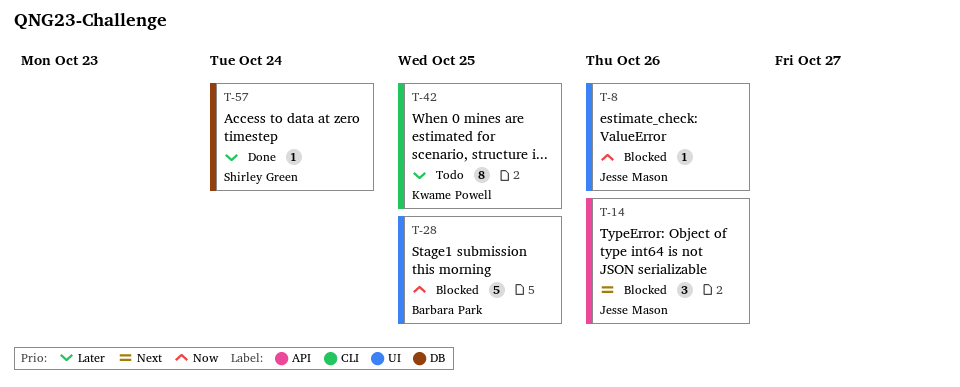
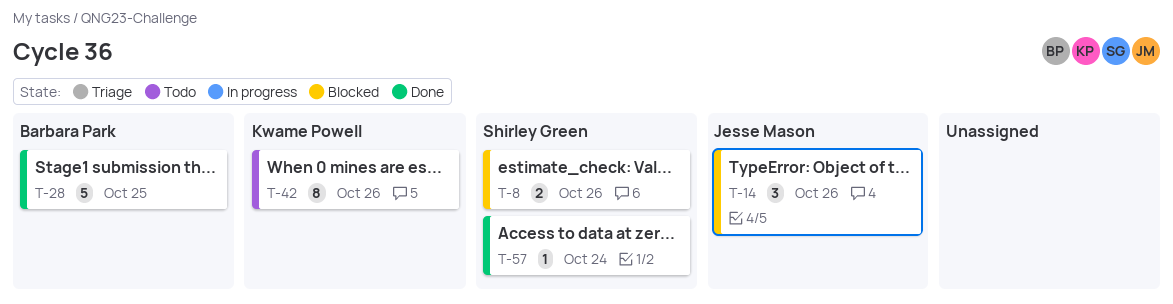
T-8, owner: Jesse Mason -> Shirley Green
T-8, estimate: 1 -> 2
T-28, status: Blocked -> Done
T-42, due: Oct 25 -> Oct 26

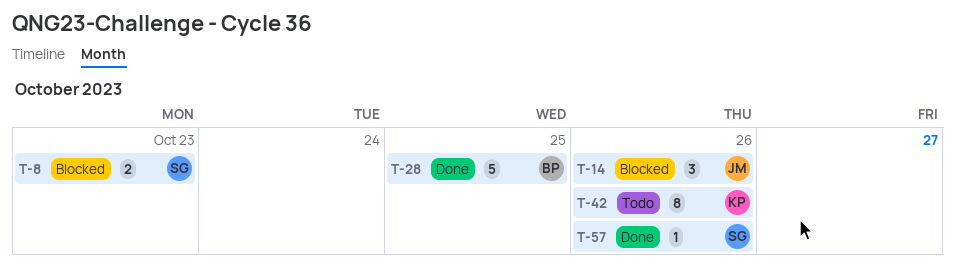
T-8, due: Oct 26 -> Oct 23
T-57, due: Oct 24 -> Oct 26

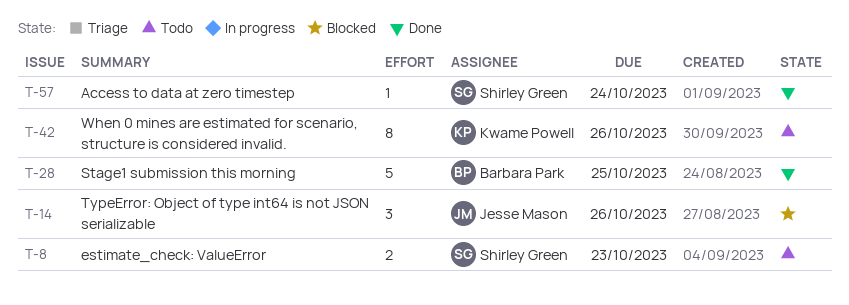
T-8, status: Blocked -> Todo
T-57, due: Oct 26 -> Oct 24

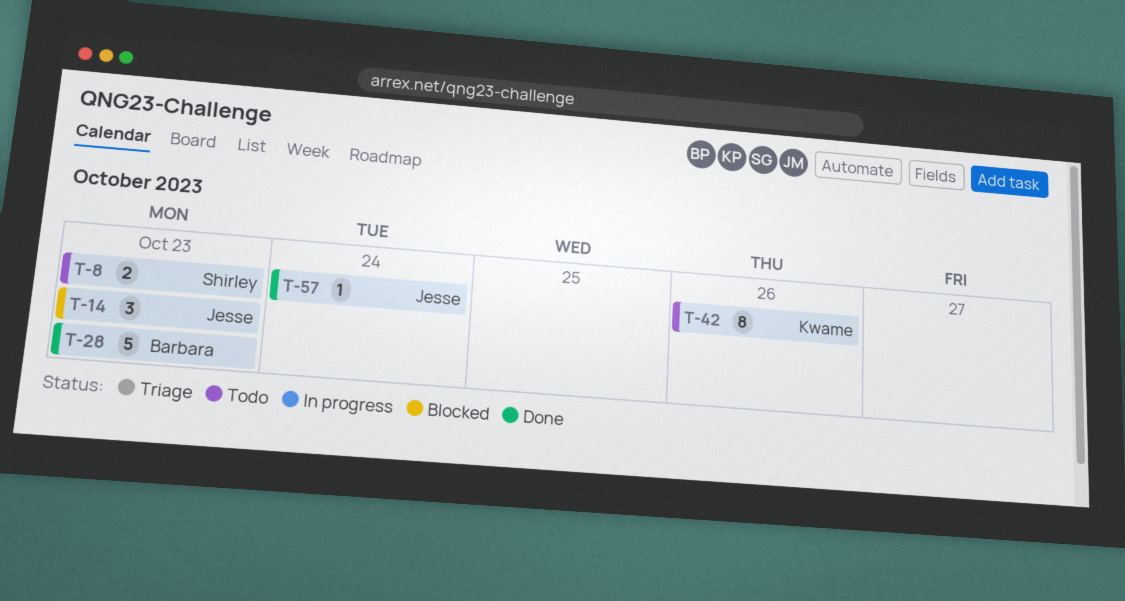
T-14, due: Oct 26 -> Oct 23
T-28, due: Oct 25 -> Oct 23
T-57, owner: Shirley Green -> Jesse Mason

